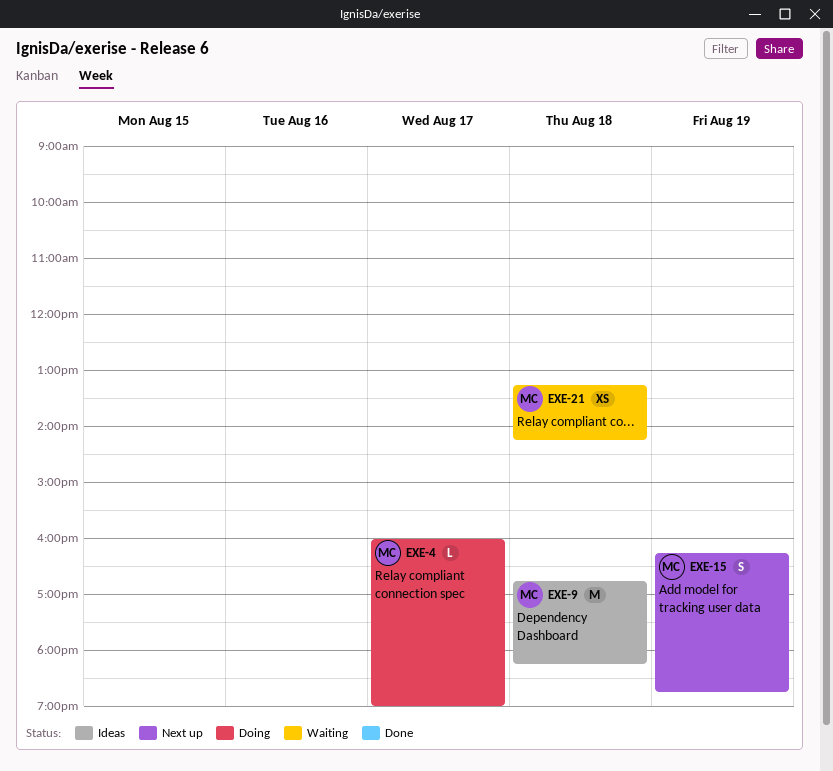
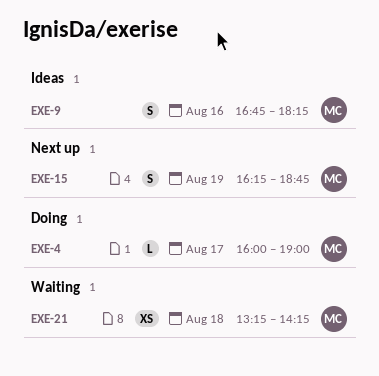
EXE-9, estimate: M -> S
EXE-9, day: Aug 18 -> Aug 16

